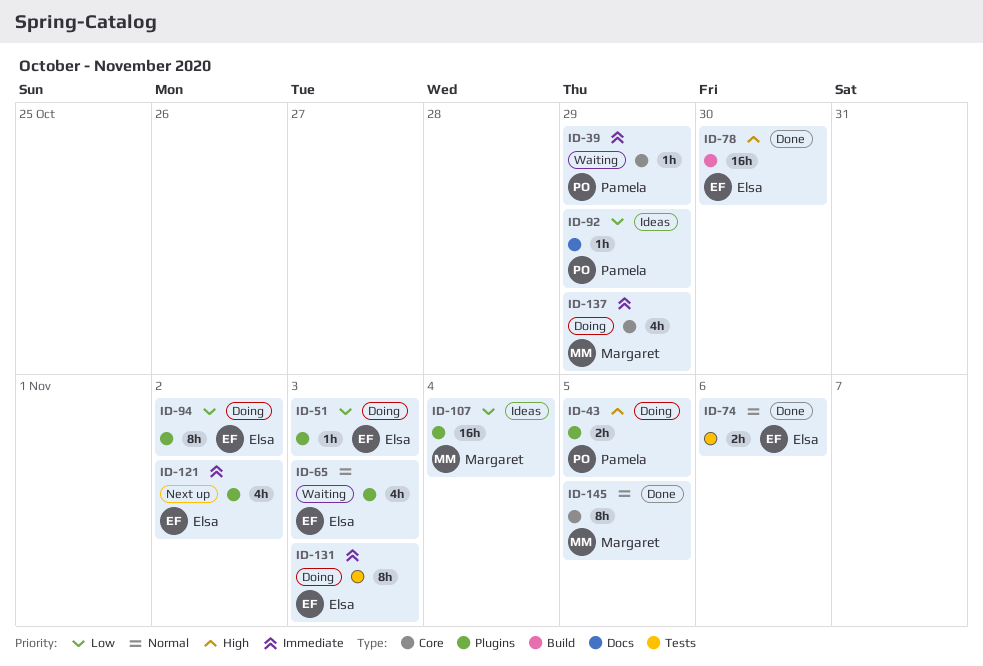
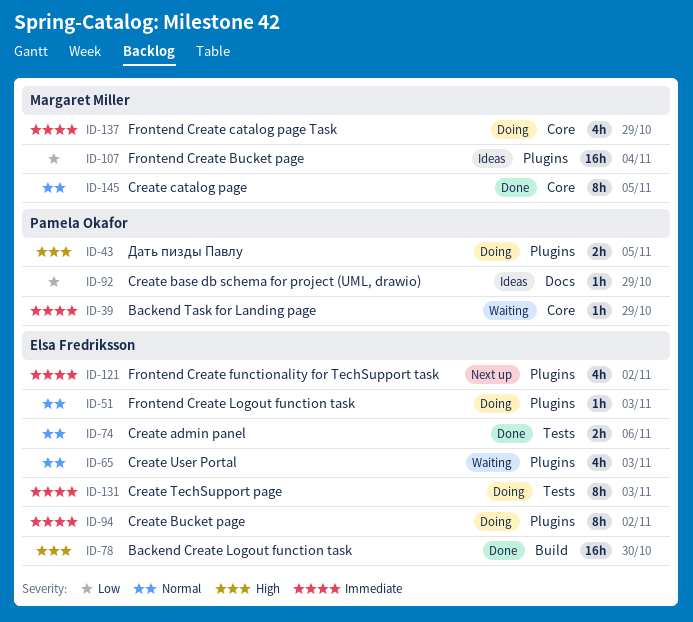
ID-51, priority: Low -> Normal
ID-94, priority: Low -> Immediate

